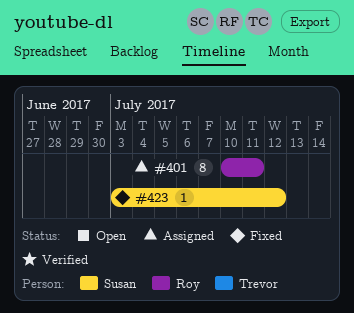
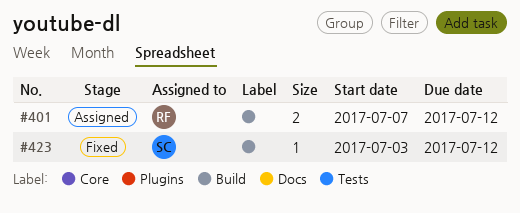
#401, estimate: 8 -> 2
#401, start: Jul 10 -> Jul 7
#401, due: Jul 11 -> Jul 12

